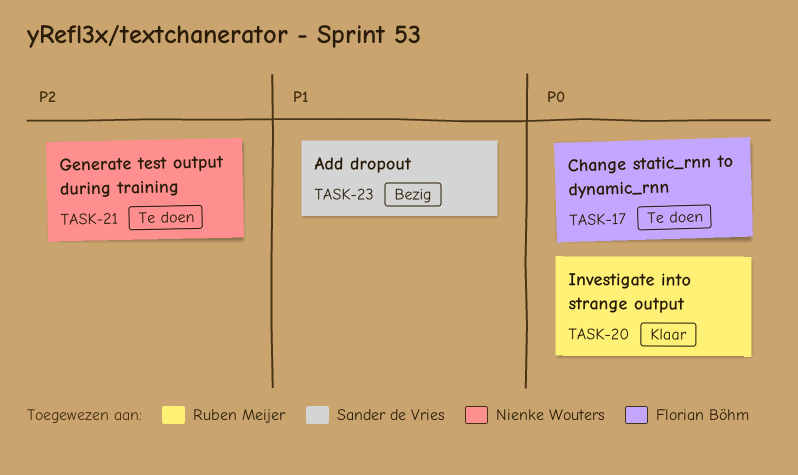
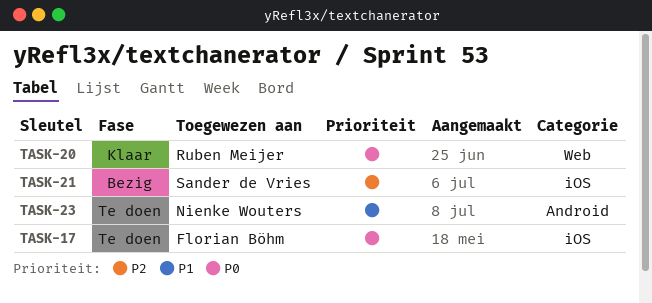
TASK-21, status: Te doen -> Bezig
TASK-21, owner: Nienke Wouters -> Sander de Vries
TASK-23, status: Bezig -> Te doen
TASK-23, owner: Sander de Vries -> Nienke Wouters

